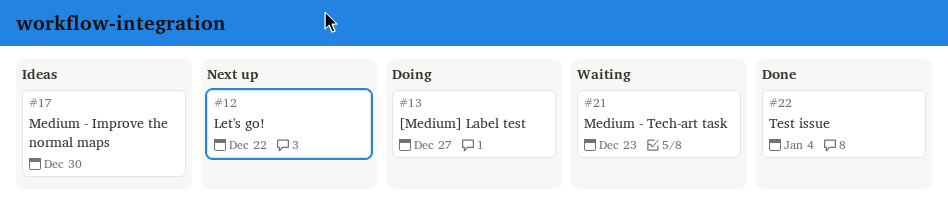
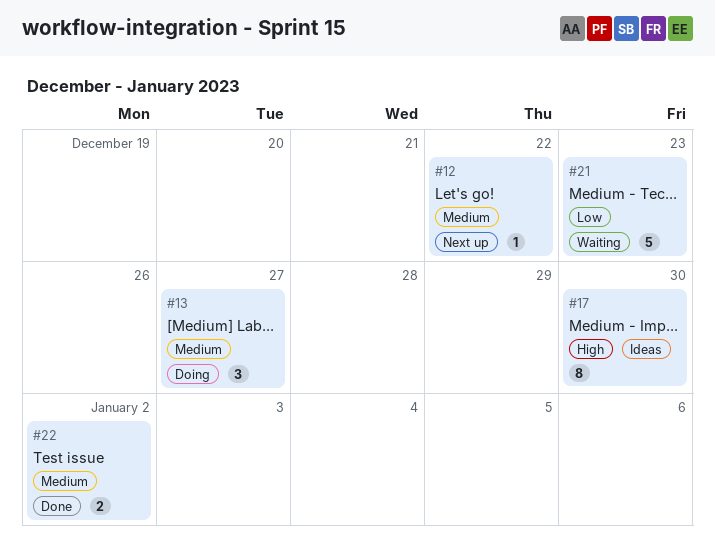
#22, due: Jan 4 -> Jan 2

